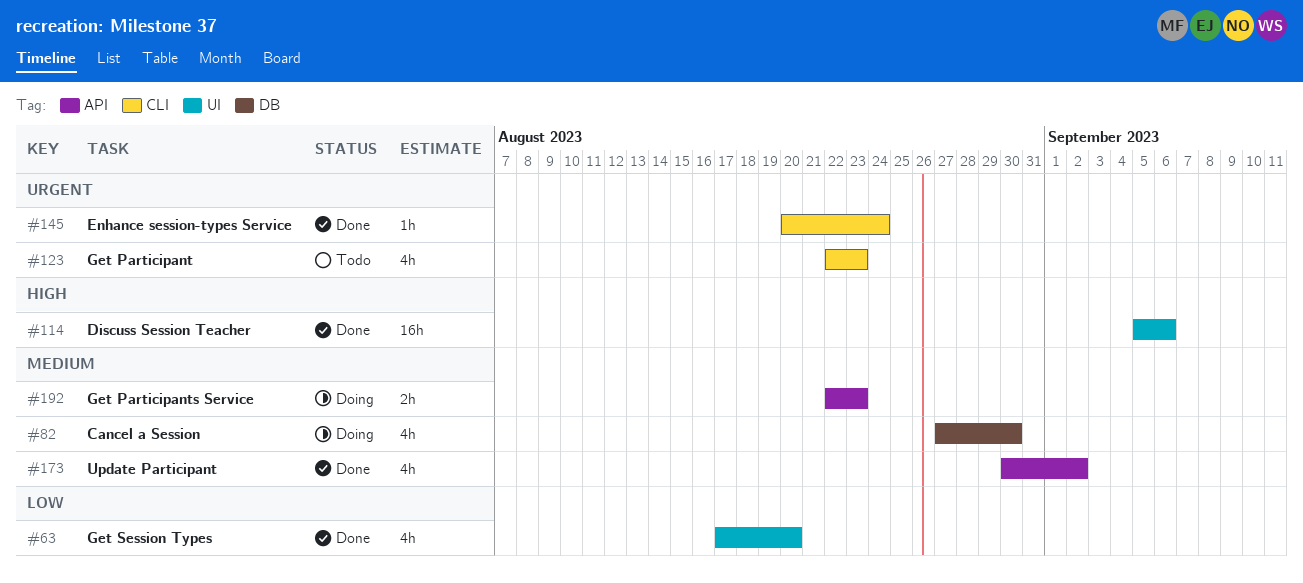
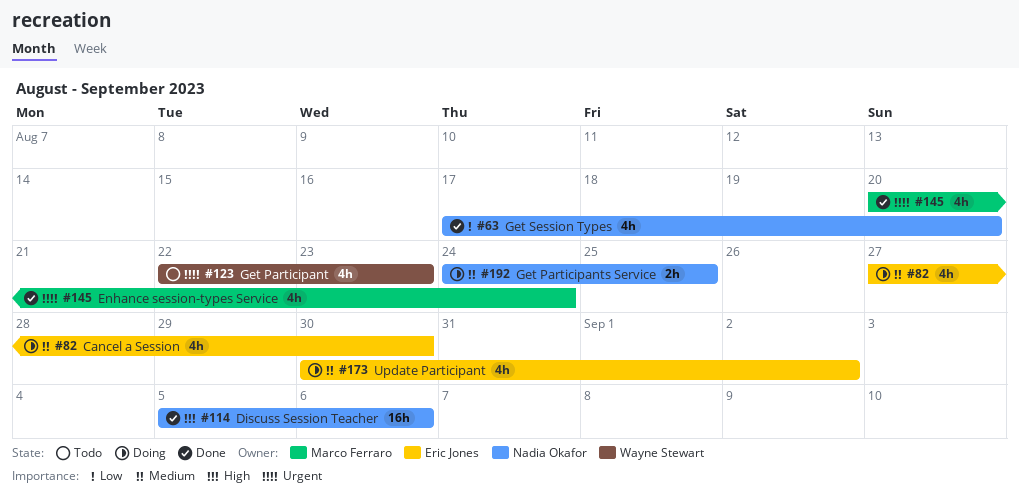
#145, estimate: 1h -> 4h
#173, status: Done -> Doing
#192, start: Aug 22 -> Aug 24
#192, due: Aug 23 -> Aug 25

